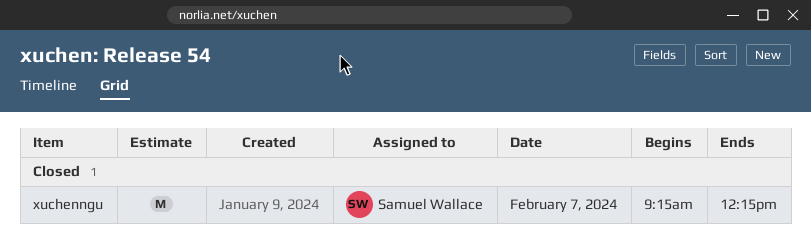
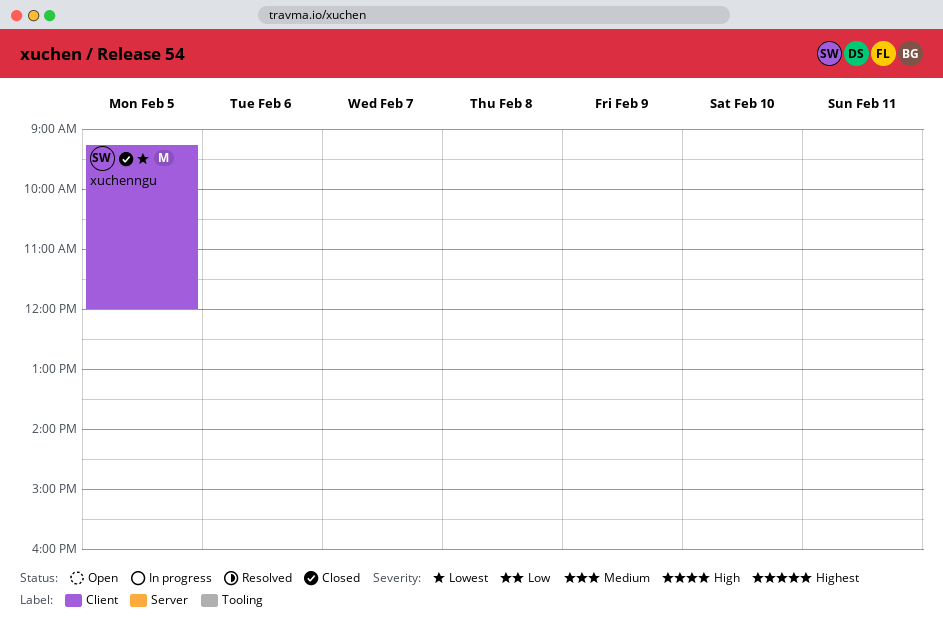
xuchenngu, day: Feb 7 -> Feb 5
xuchenngu, ends: 12:15 -> 12:00

